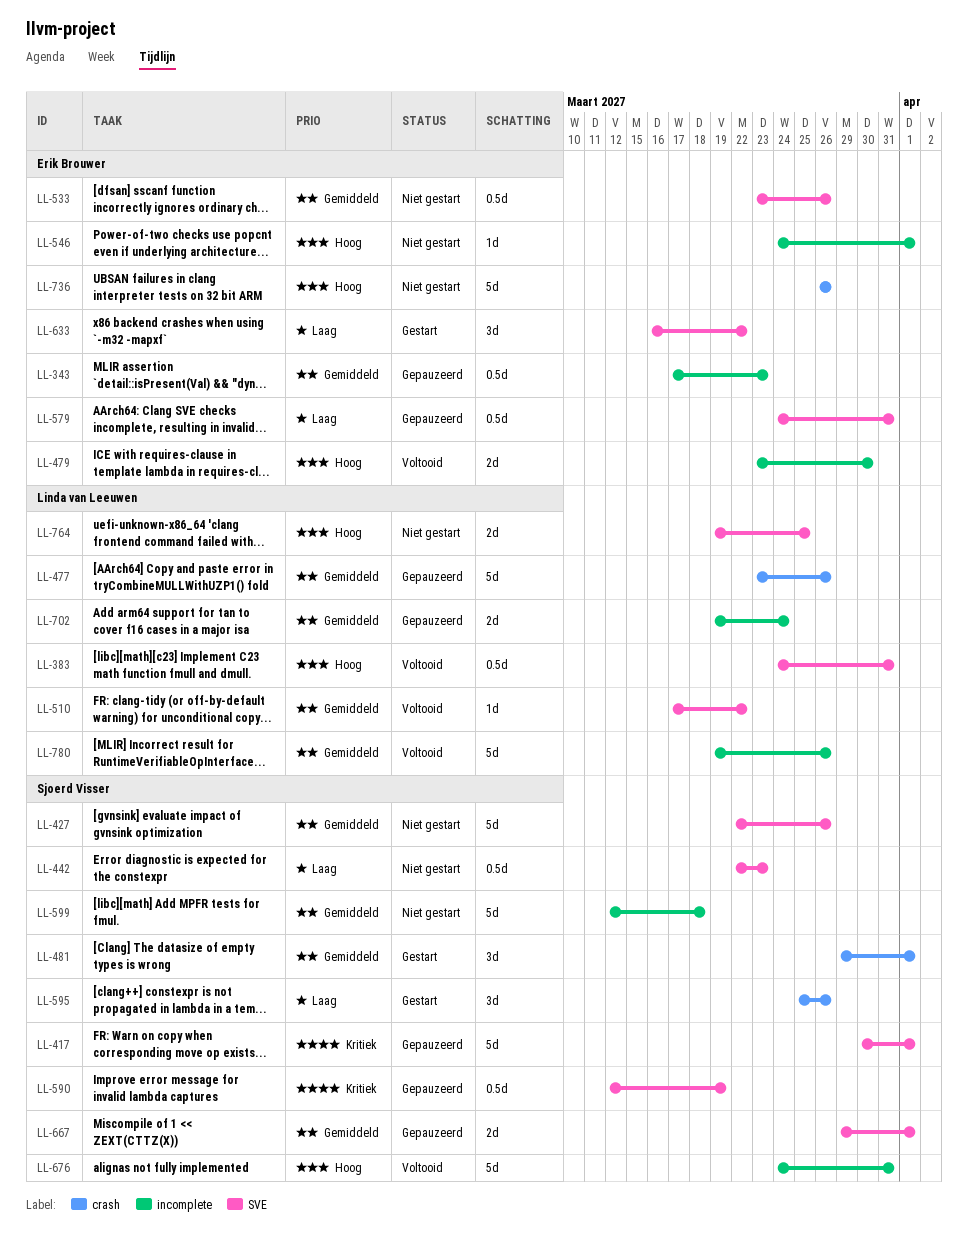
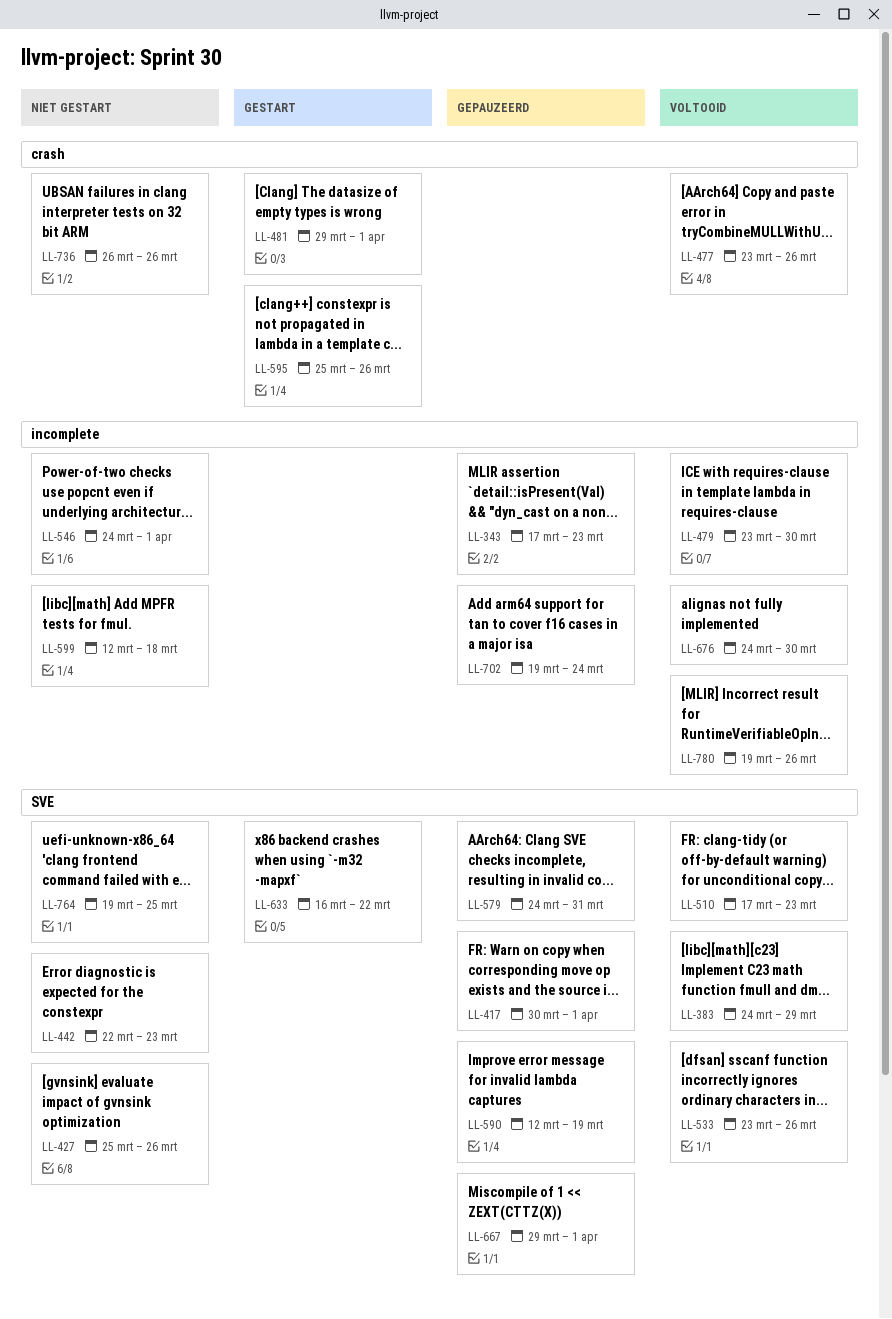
LL-383, due: Mar 31 -> Mar 29
LL-427, start: Mar 22 -> Mar 25
LL-477, status: Gepauzeerd -> Voltooid
LL-510, due: Mar 22 -> Mar 23
LL-533, status: Niet gestart -> Voltooid
LL-676, due: Mar 31 -> Mar 30

